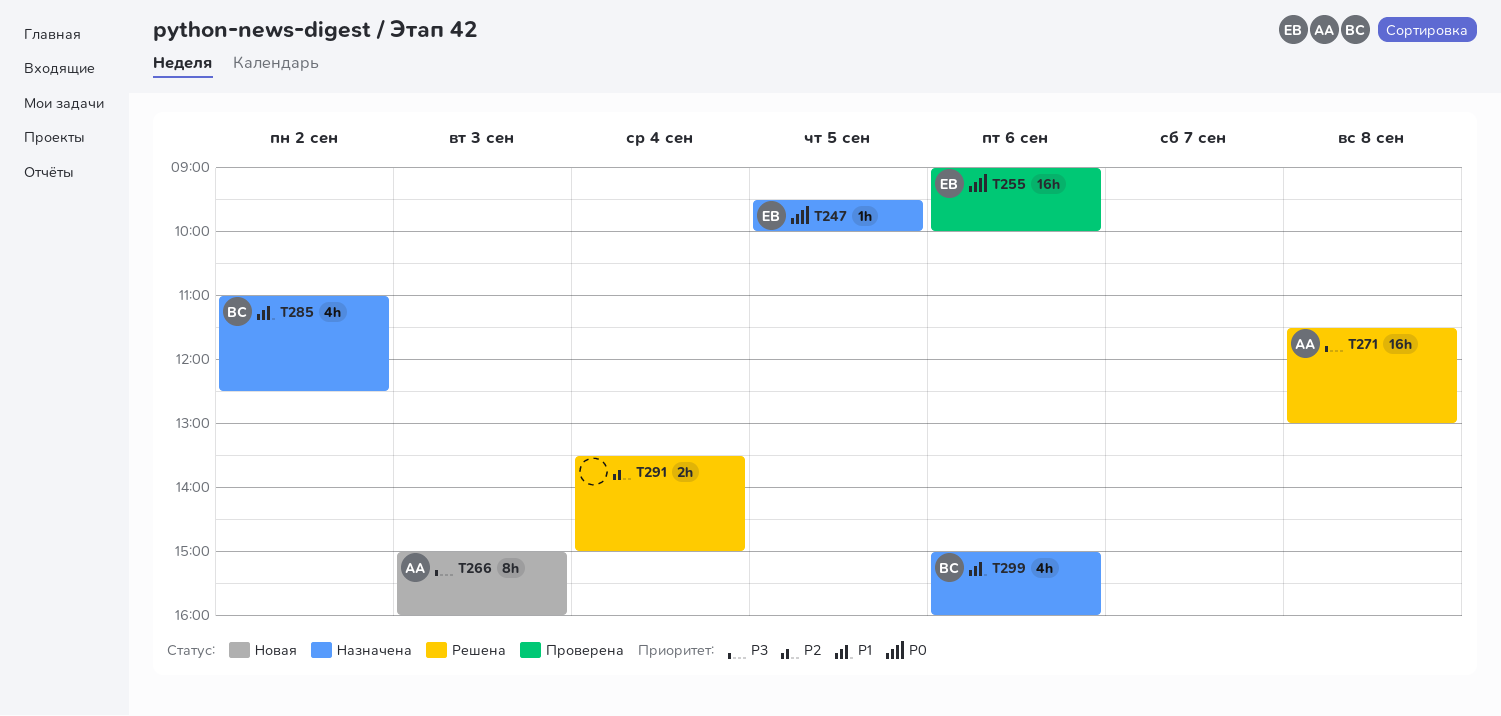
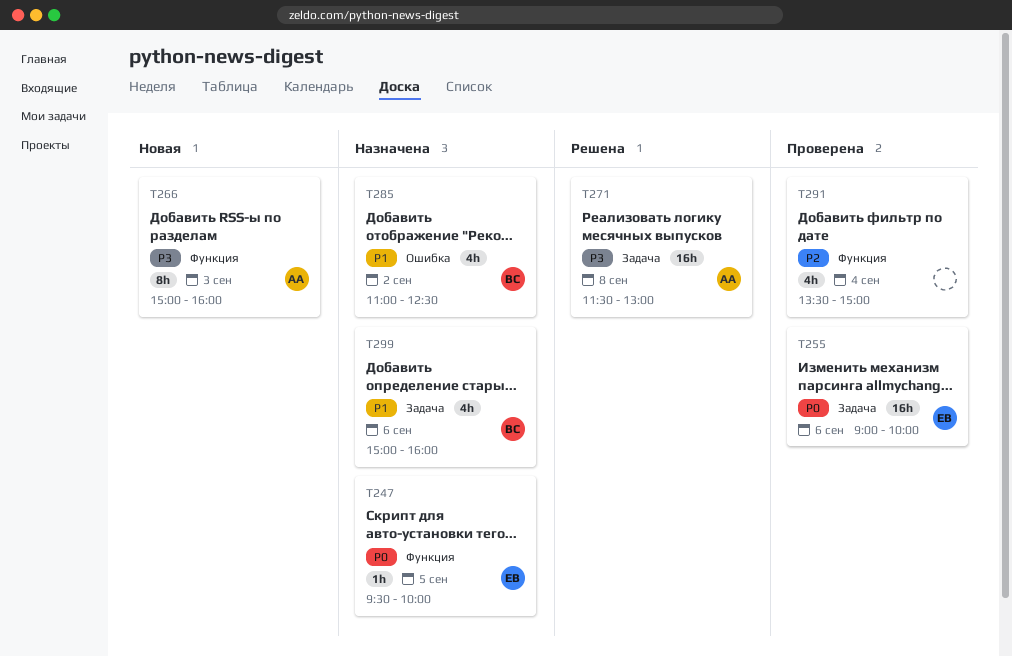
T291, status: Решена -> Проверена
T291, estimate: 2h -> 4h

